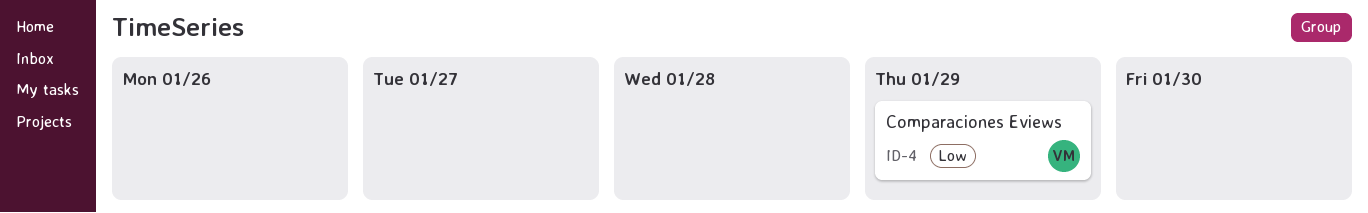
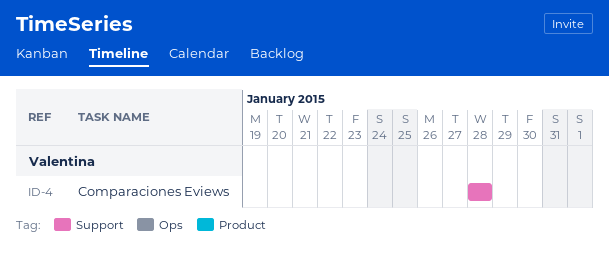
ID-4, due: Jan 29 -> Jan 28

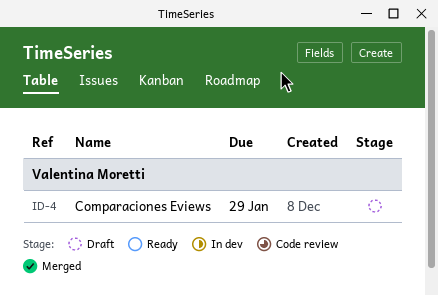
ID-4, due: Jan 28 -> Jan 29

